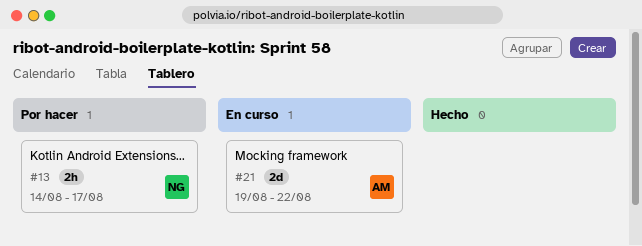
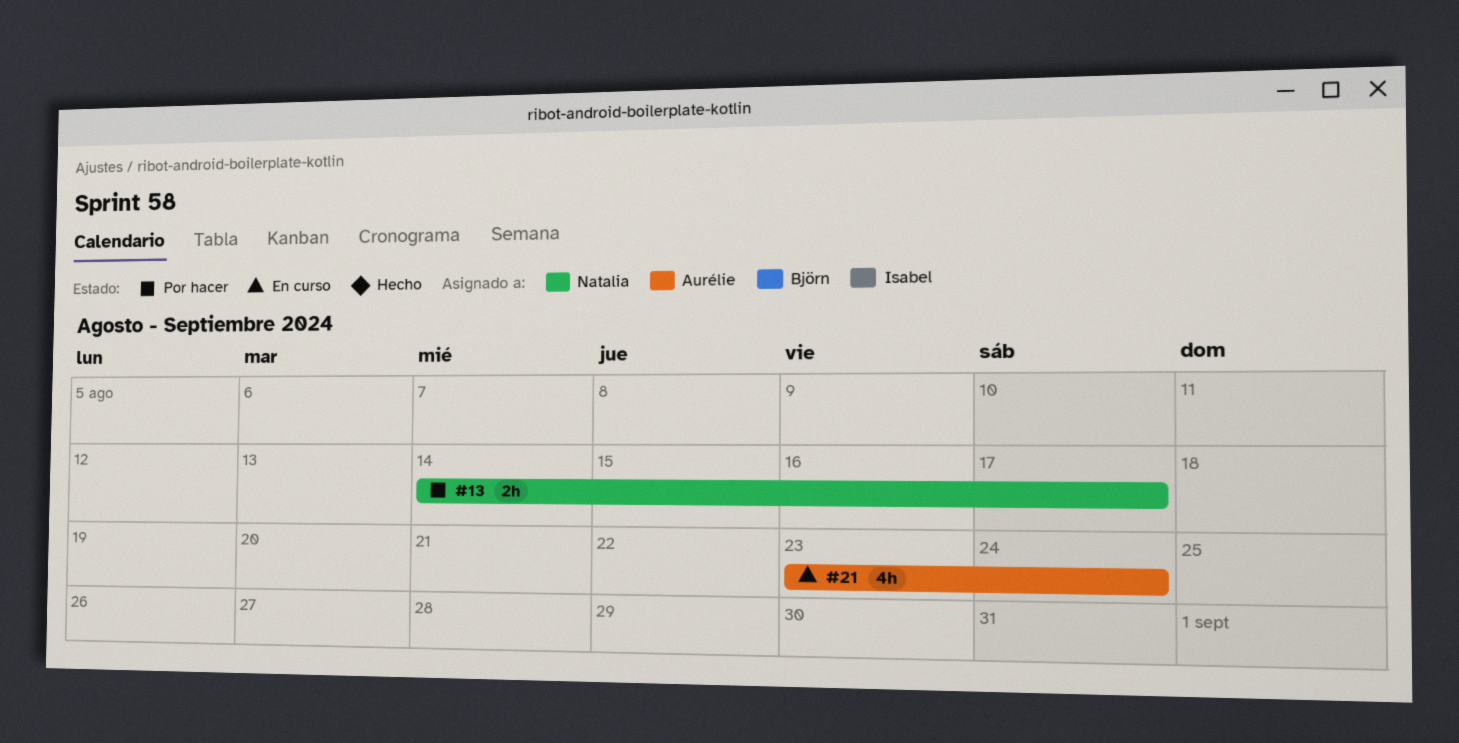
#21, estimate: 2d -> 4h
#21, start: Aug 19 -> Aug 23
#21, due: Aug 22 -> Aug 24

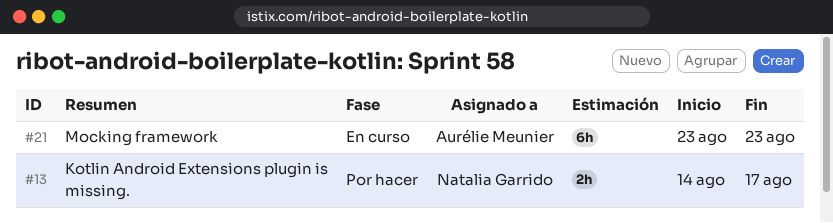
#21, estimate: 4h -> 6h
#21, due: Aug 24 -> Aug 23

